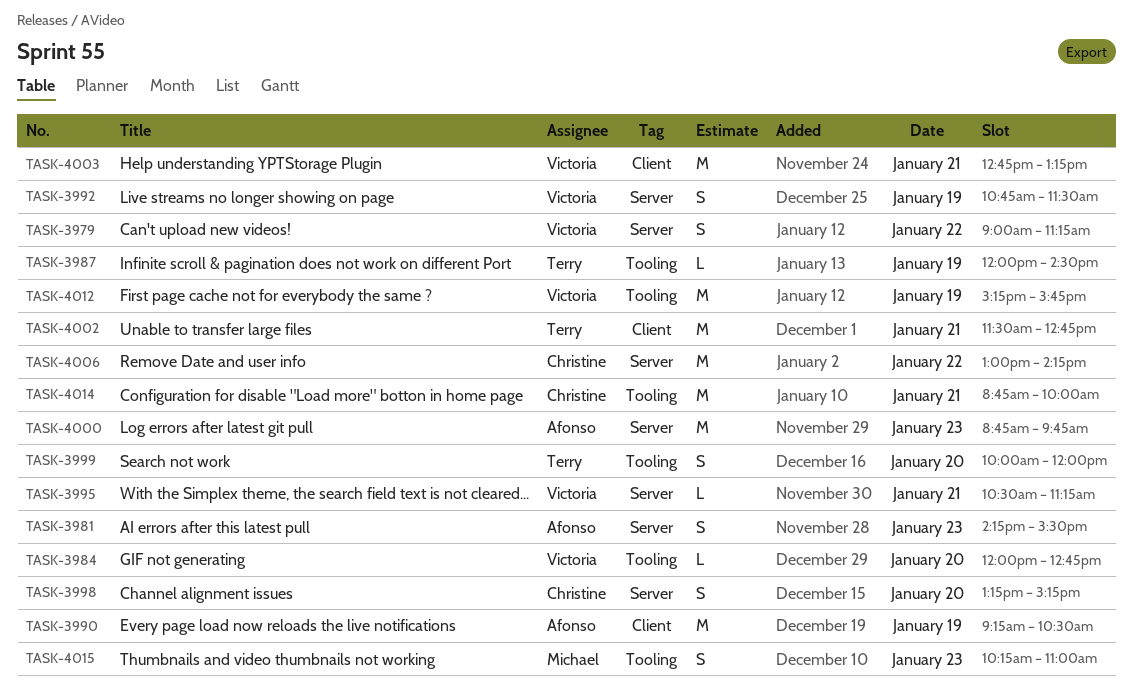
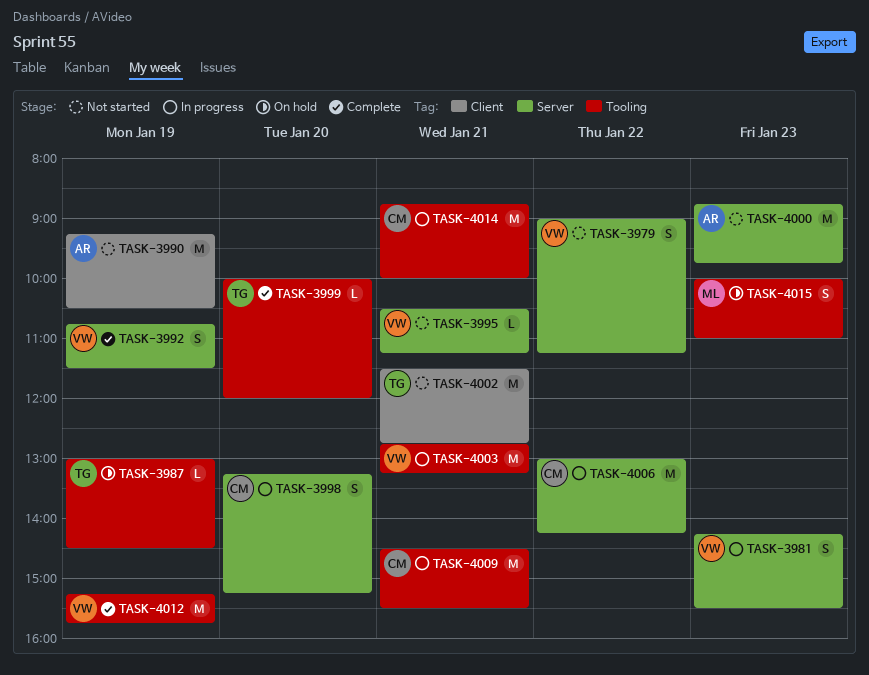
TASK-3981, owner: Afonso -> Victoria
TASK-3984: present -> none
TASK-3987, begins: 12:00 -> 13:00
TASK-3999, estimate: S -> L
TASK-4003, label: Client -> Tooling
TASK-4009: none -> present
TASK-4015, begins: 10:15 -> 10:00

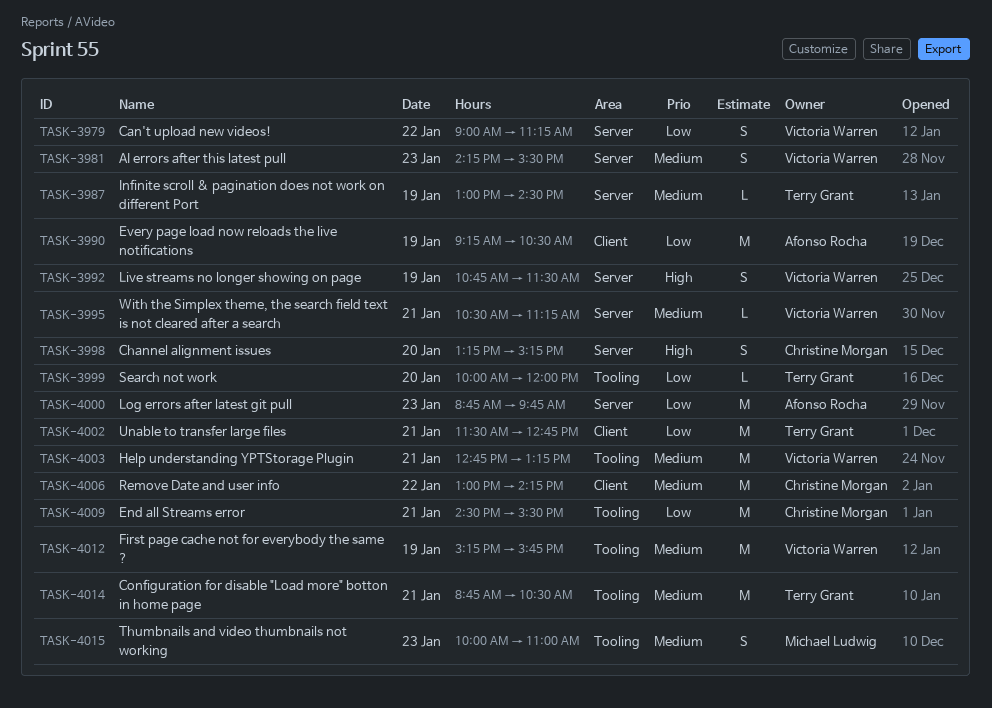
TASK-3987, label: Tooling -> Server
TASK-4006, label: Server -> Client
TASK-4014, owner: Christine Morgan -> Terry Grant
TASK-4014, ends: 10:00 -> 10:30

